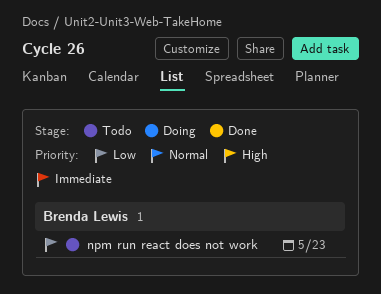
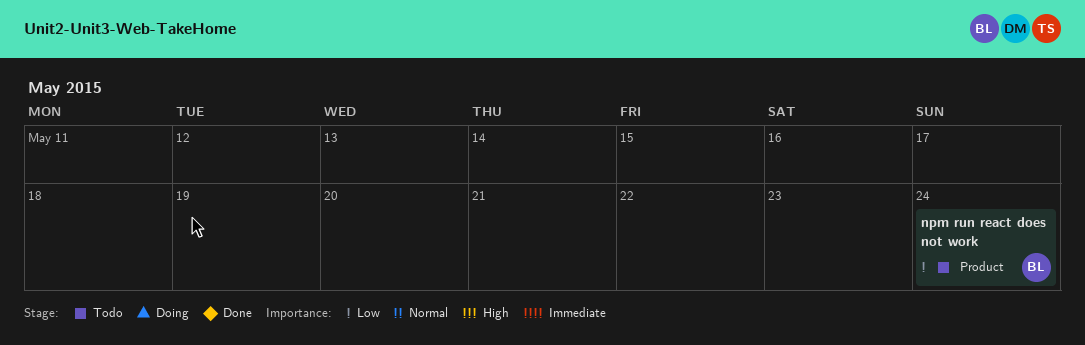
npm run react does not work, due: May 23 -> May 24

